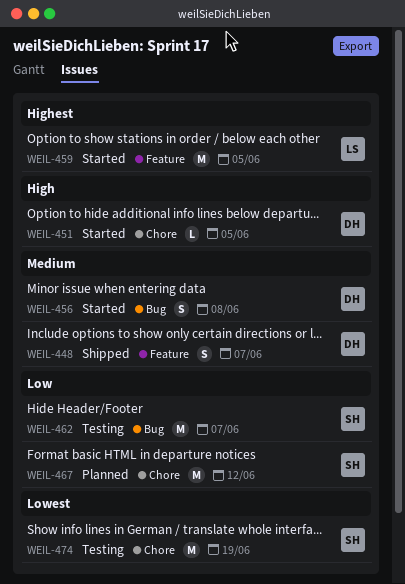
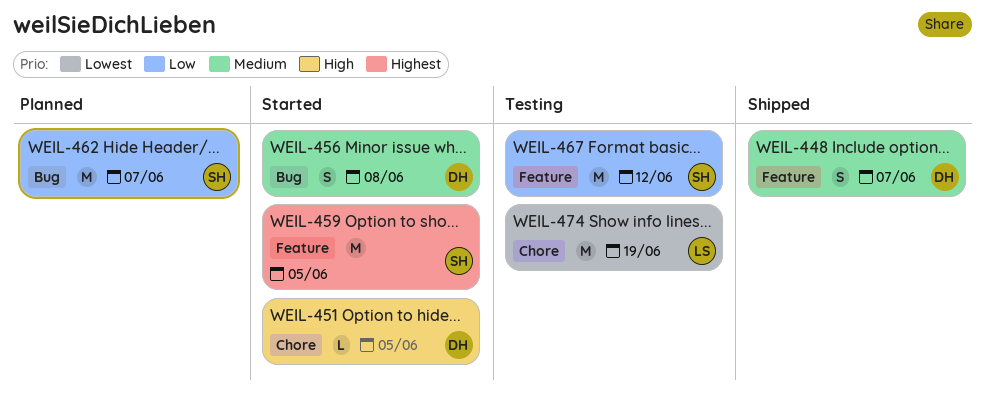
WEIL-459, owner: LS -> SH
WEIL-462, status: Testing -> Planned
WEIL-467, status: Planned -> Testing
WEIL-467, label: Chore -> Feature
WEIL-474, owner: SH -> LS

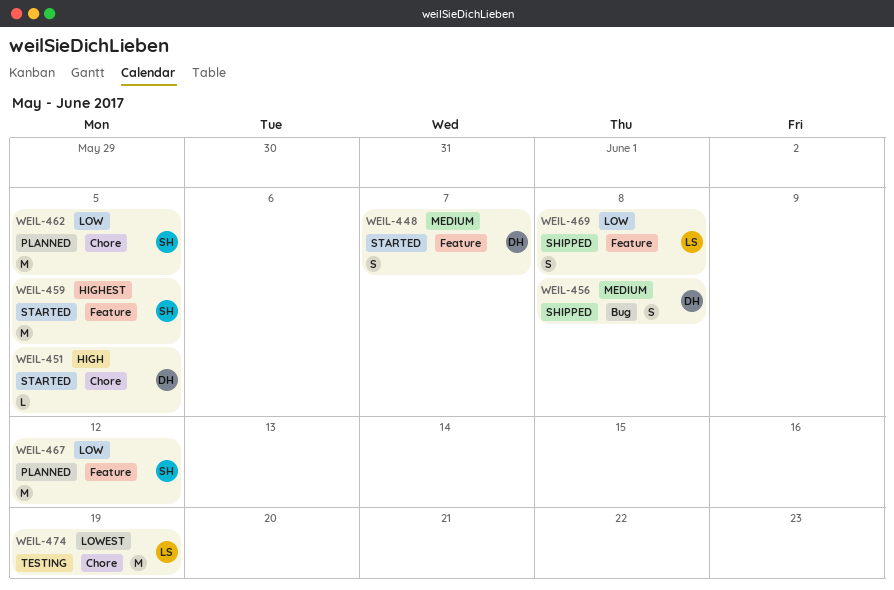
WEIL-448, status: Shipped -> Started
WEIL-456, status: Started -> Shipped
WEIL-462, label: Bug -> Chore
WEIL-462, due: Jun 7 -> Jun 5
WEIL-467, status: Testing -> Planned
WEIL-469: none -> present

